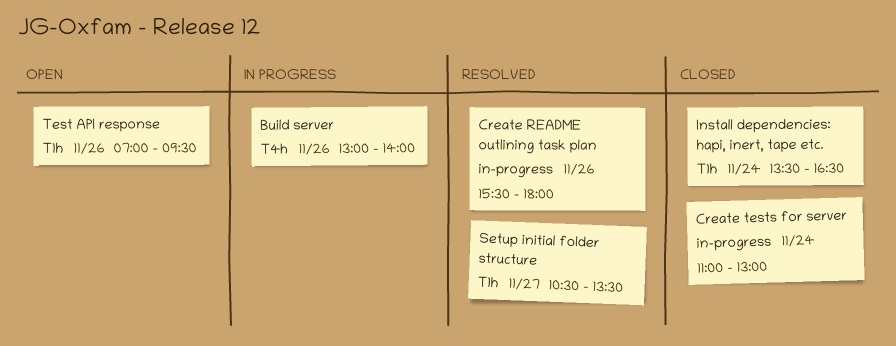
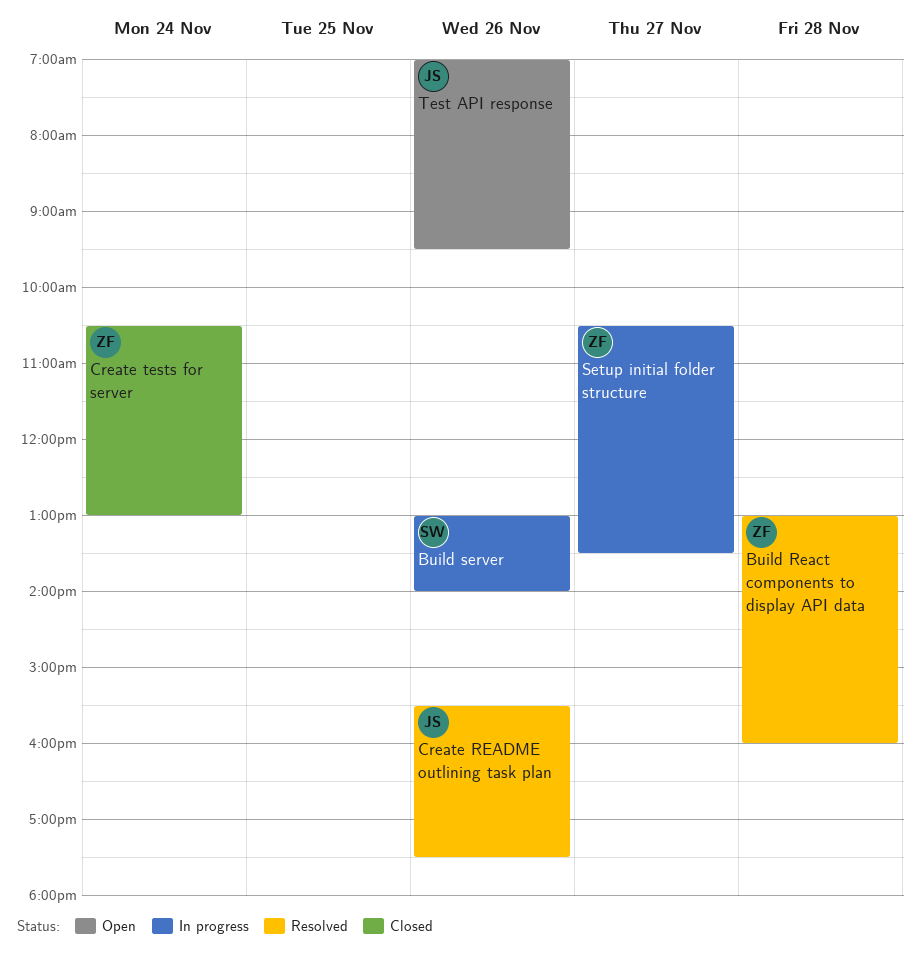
Build React components to display API data: none -> present
Create README outlining task plan, ends: 18:00 -> 17:30
Create tests for server, begins: 11:00 -> 10:30
Install dependencies: hapi, inert, tape etc.: present -> none
Setup initial folder structure, status: Resolved -> In progress

